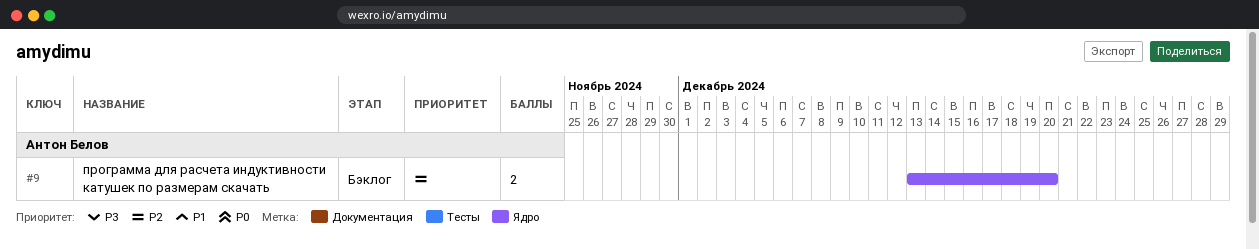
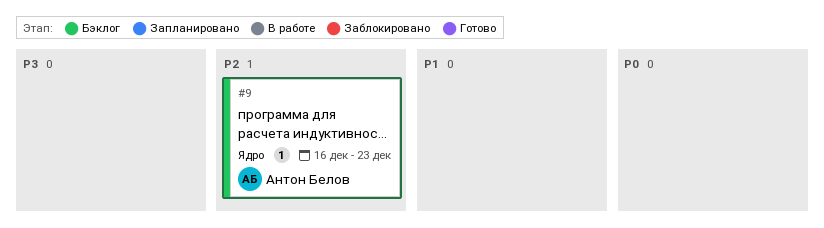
#9, estimate: 2 -> 1
#9, start: Dec 13 -> Dec 16
#9, due: Dec 20 -> Dec 23

